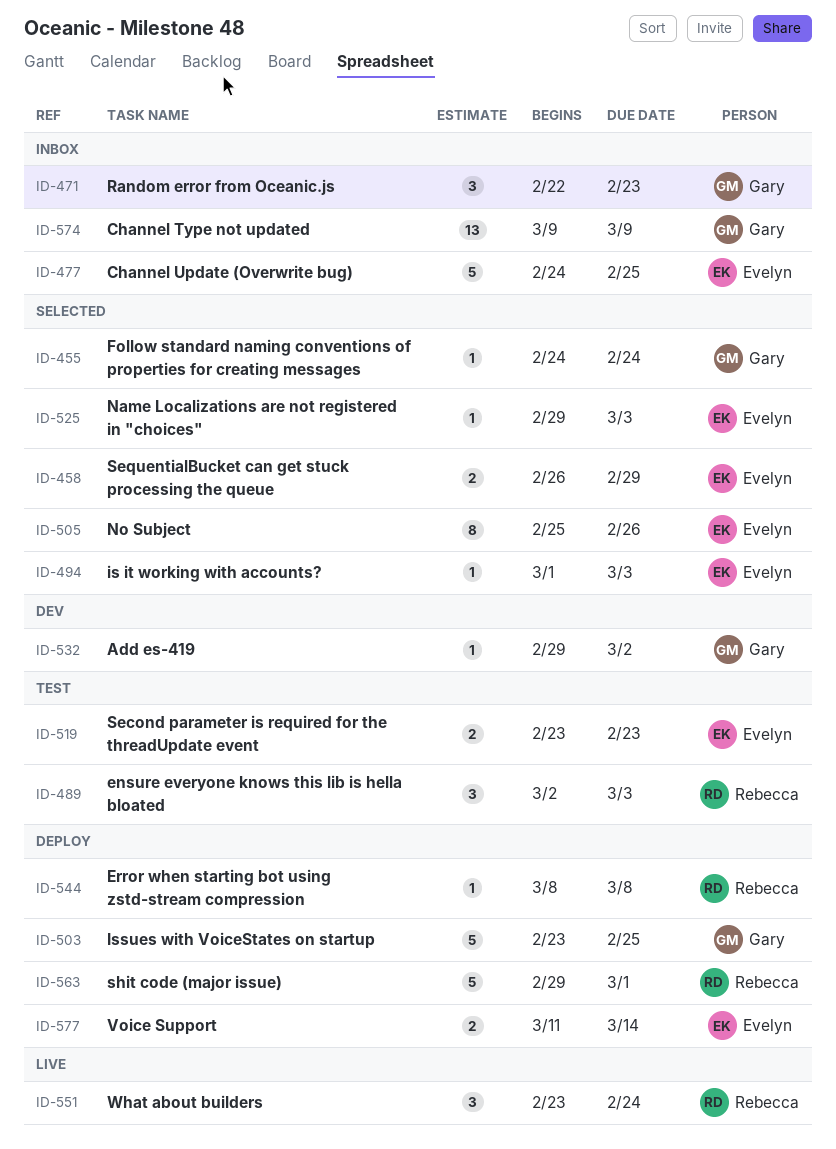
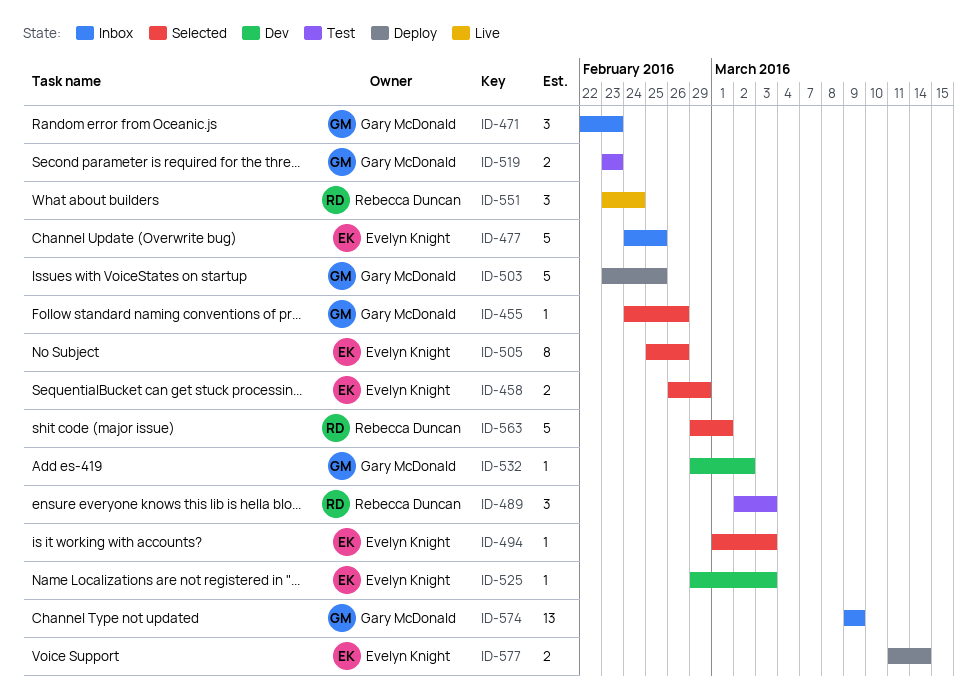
ID-455, due: Feb 24 -> Feb 26
ID-519, owner: Evelyn Knight -> Gary McDonald
ID-525, status: Selected -> Dev
ID-544: present -> none
ID-563, status: Deploy -> Selected

